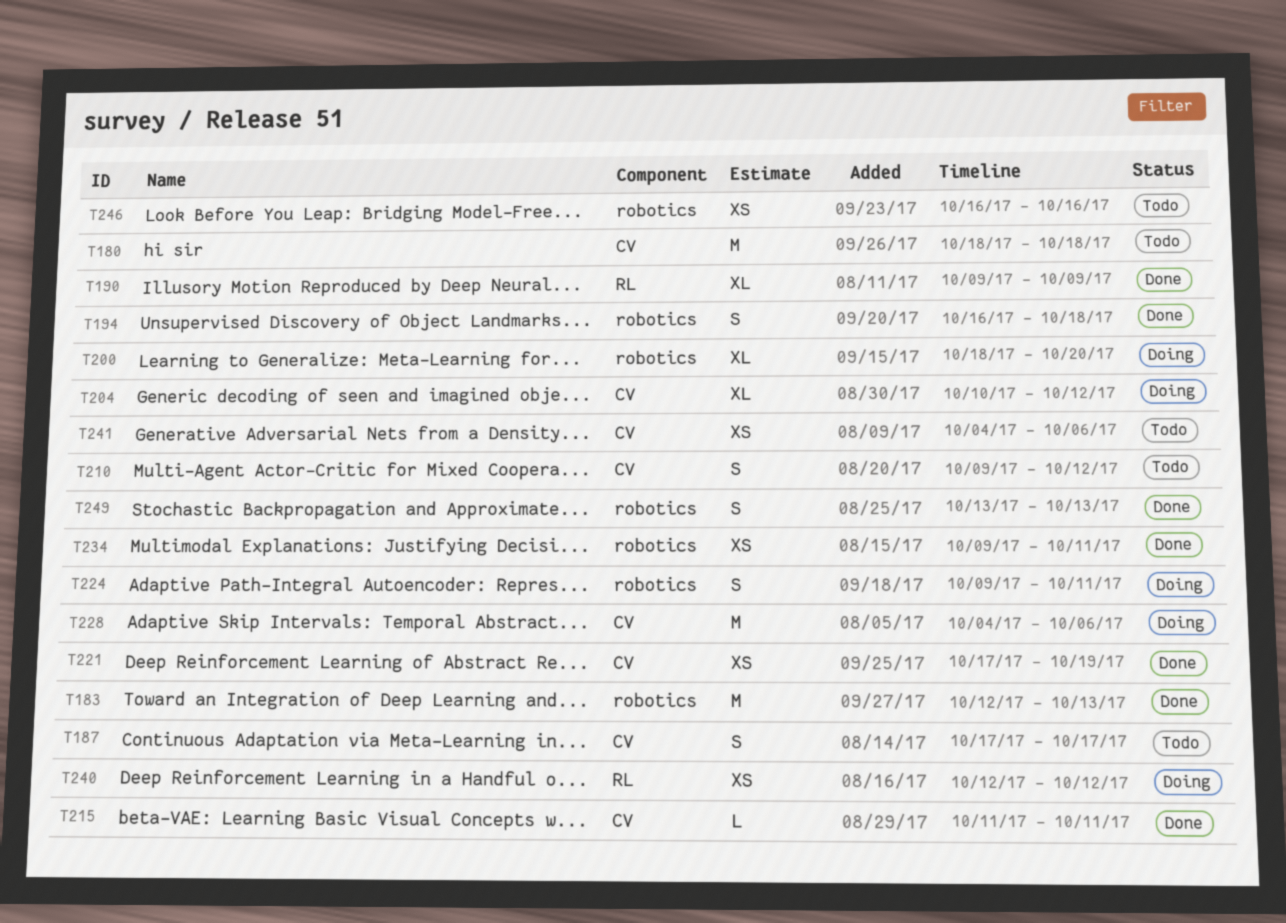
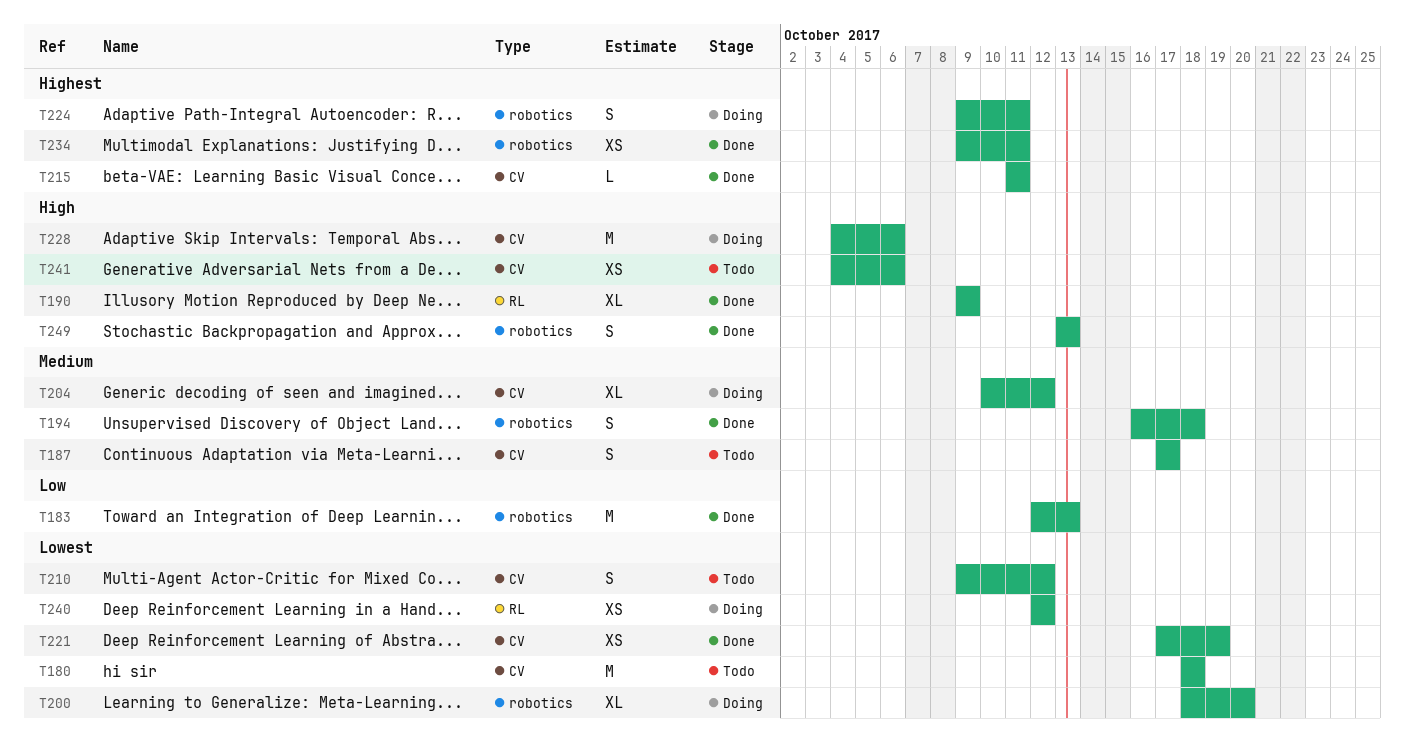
T246: present -> none

